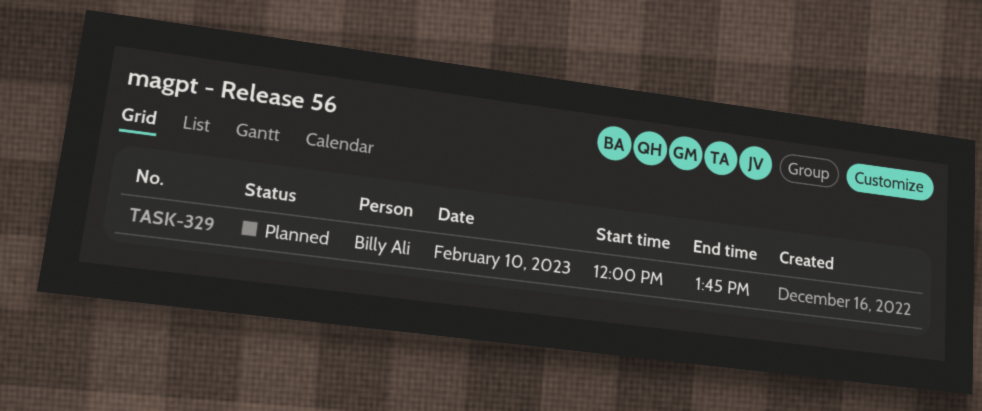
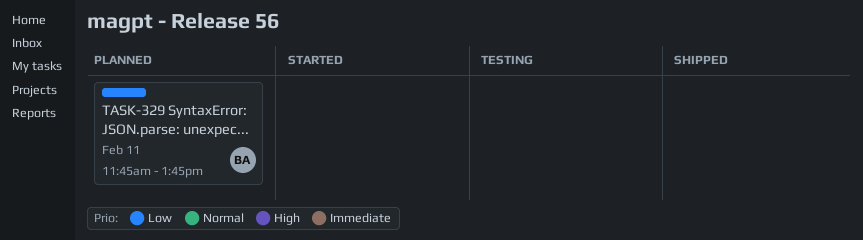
TASK-329, day: Feb 10 -> Feb 11
TASK-329, begins: 12:00 -> 11:45

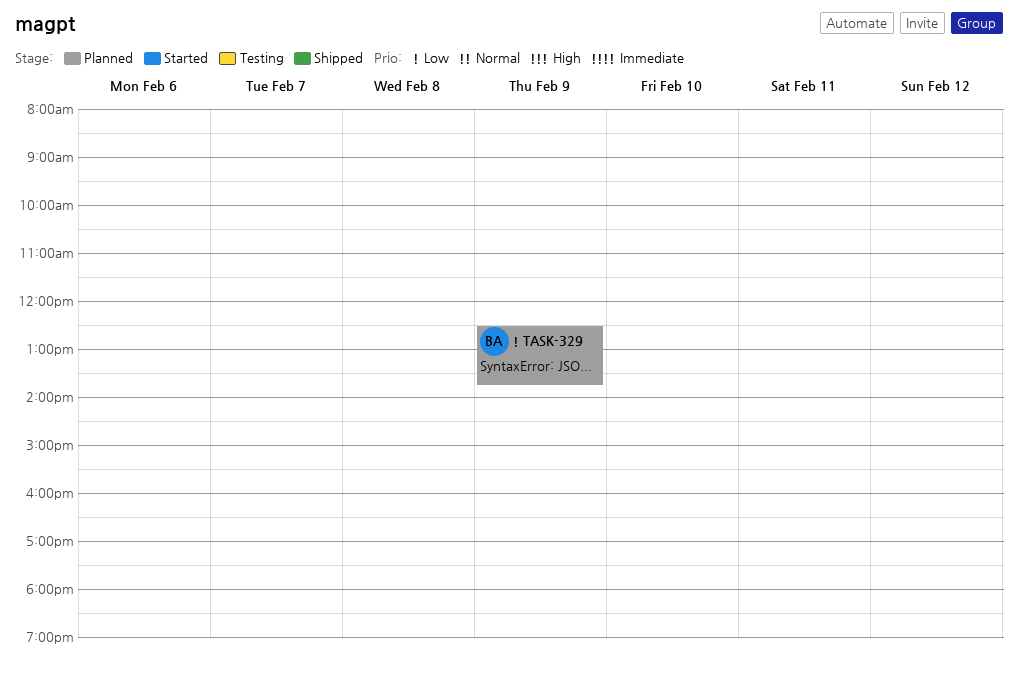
TASK-329, day: Feb 11 -> Feb 9
TASK-329, begins: 11:45 -> 12:30

